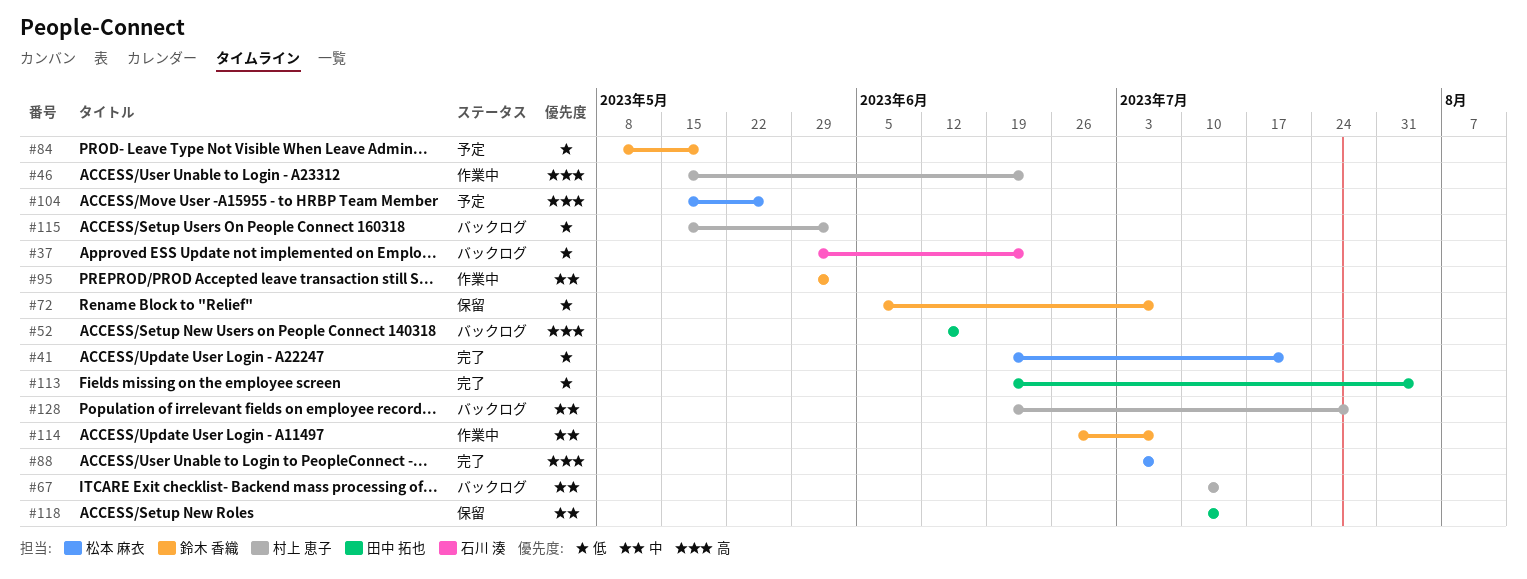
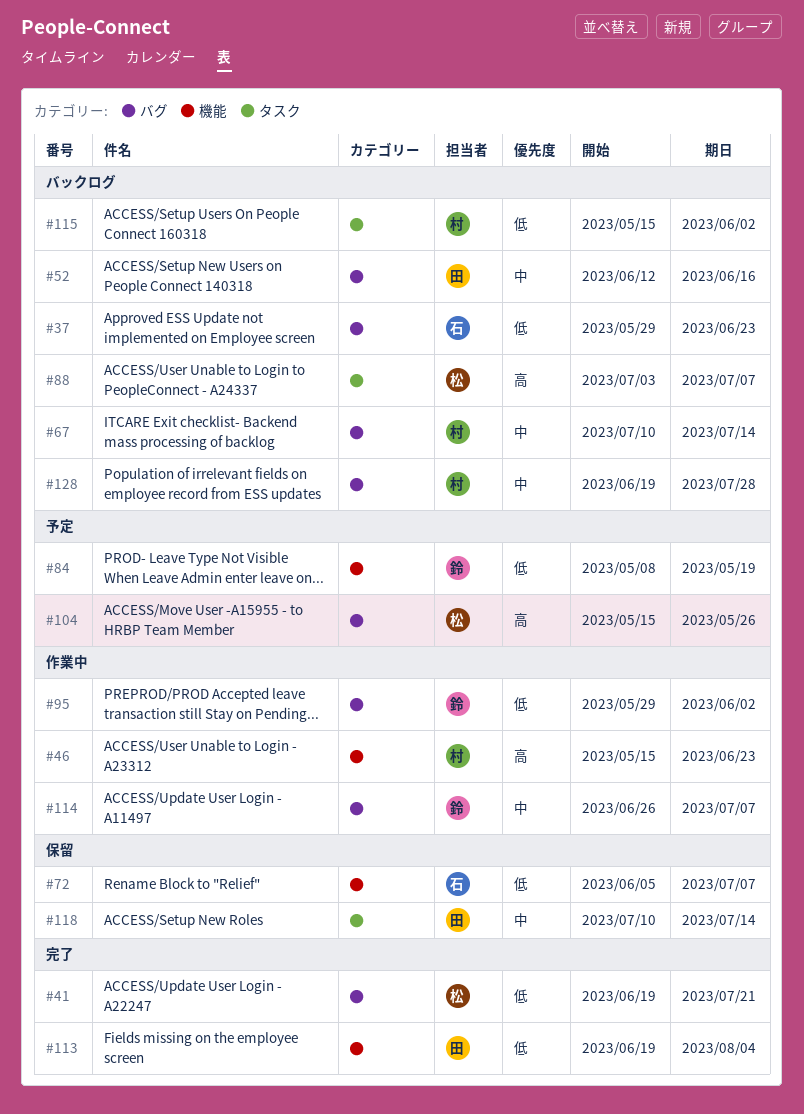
#52, priority: 高 -> 中
#72, owner: 鈴木 香織 -> 石川 湊
#88, status: 完了 -> バックログ
#95, priority: 中 -> 低

